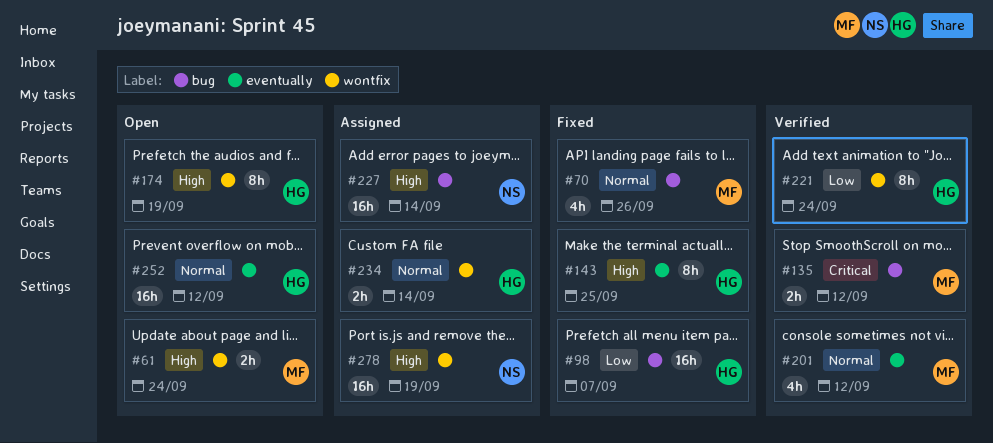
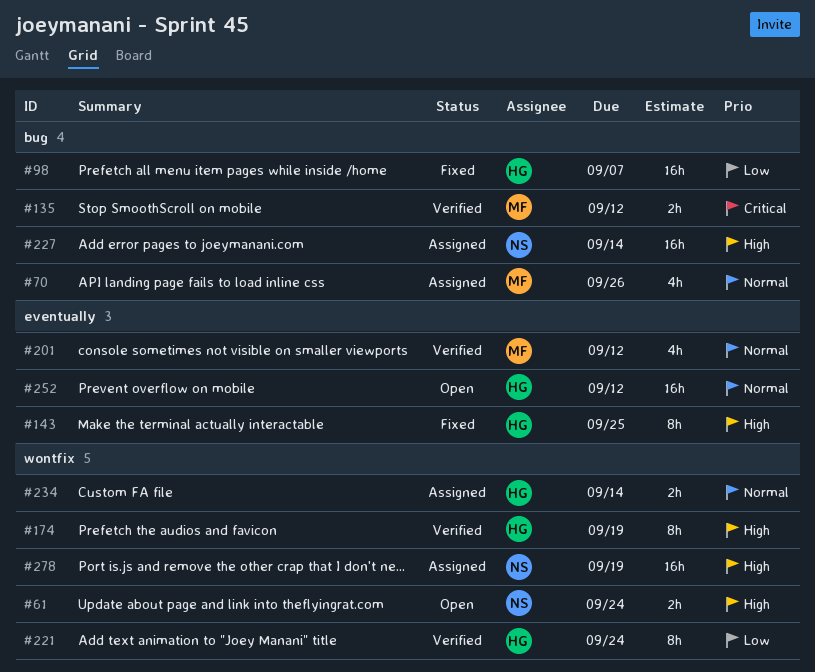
#61, owner: MF -> NS
#70, status: Fixed -> Assigned
#174, status: Open -> Verified

